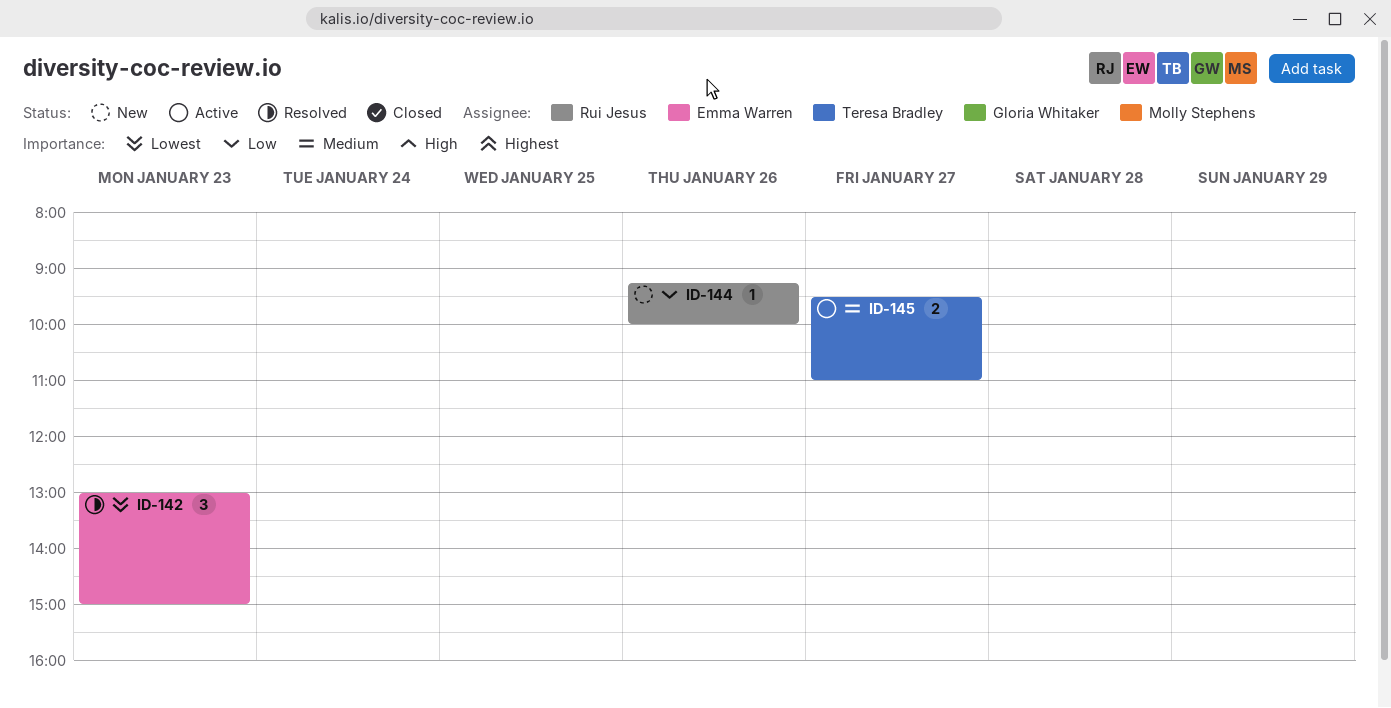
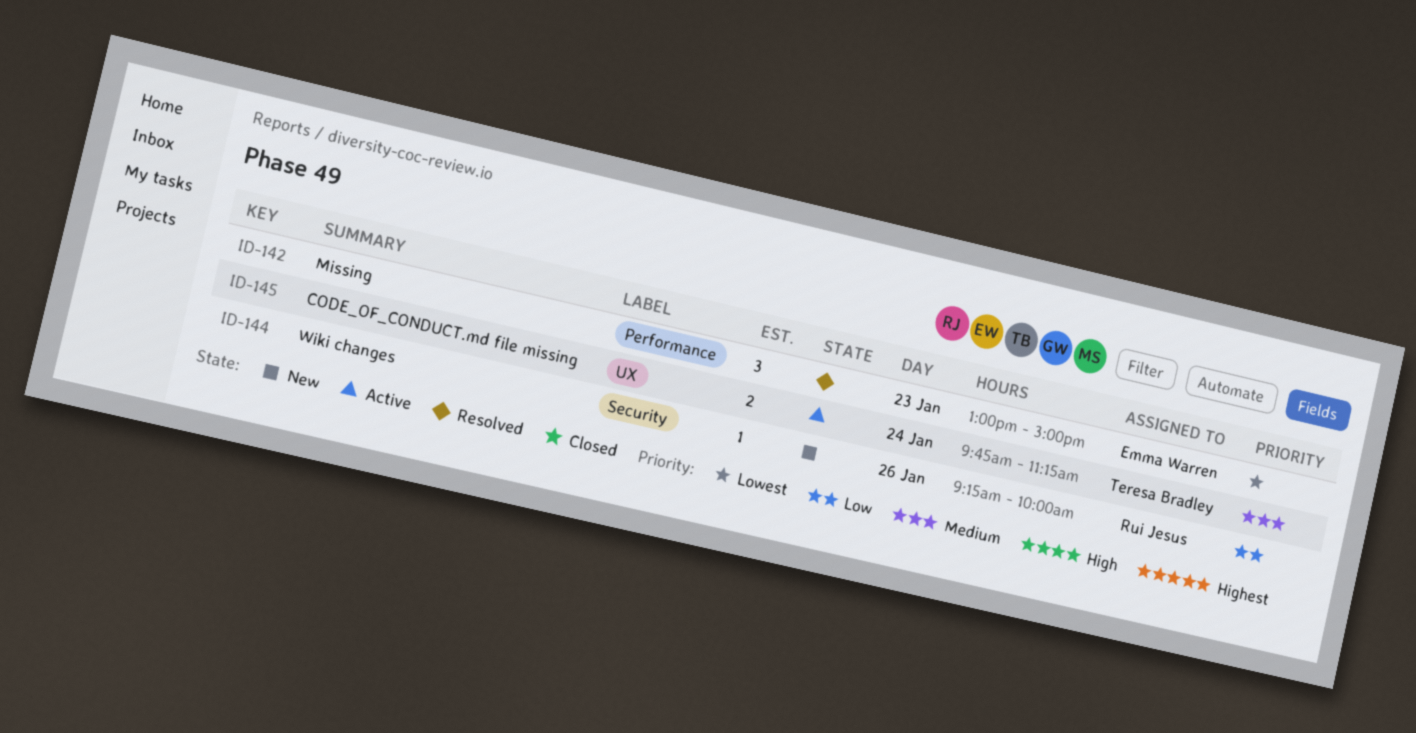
ID-145, day: Jan 27 -> Jan 24
ID-145, begins: 09:30 -> 09:45
ID-145, ends: 11:00 -> 11:15

